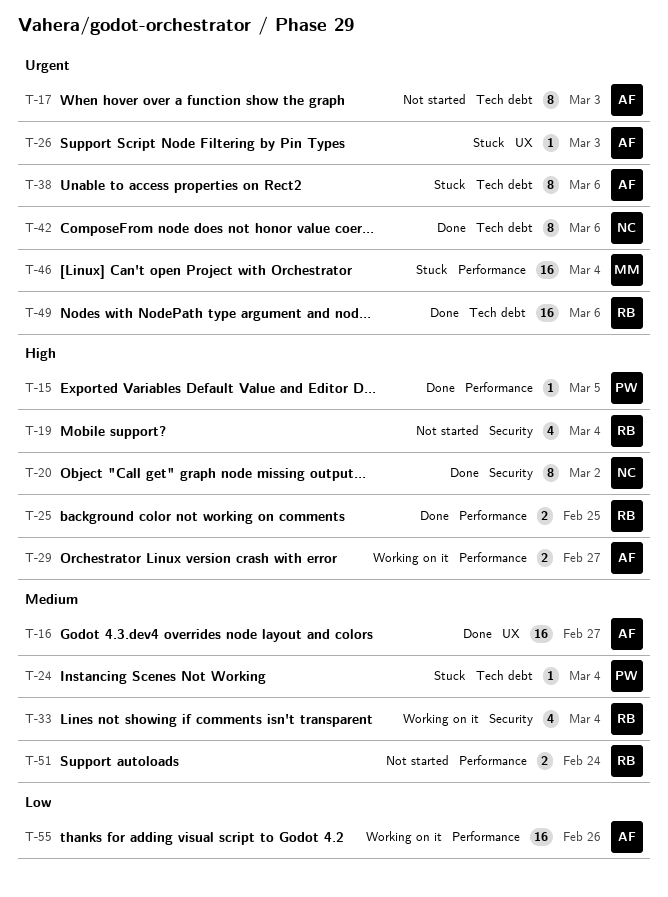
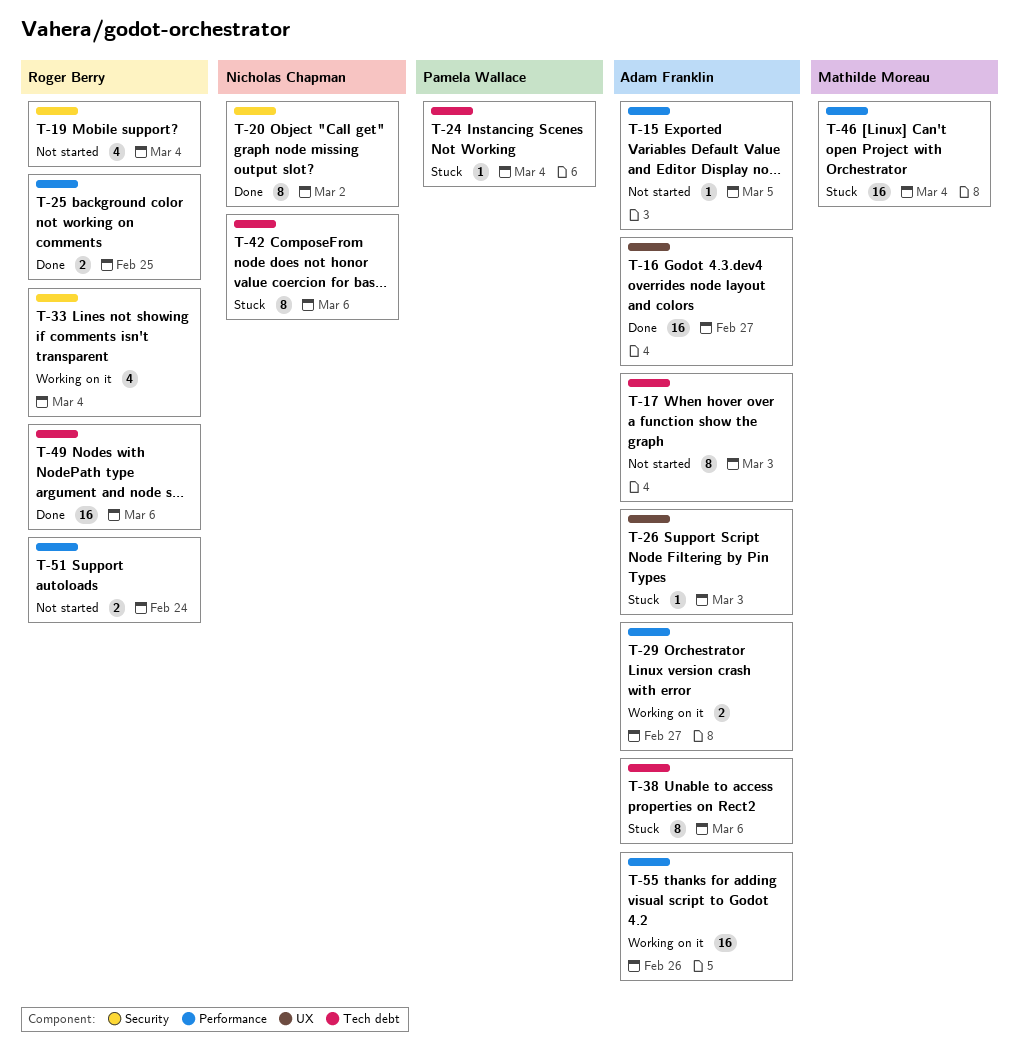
T-15, status: Done -> Not started
T-15, owner: Pamela Wallace -> Adam Franklin
T-42, status: Done -> Stuck

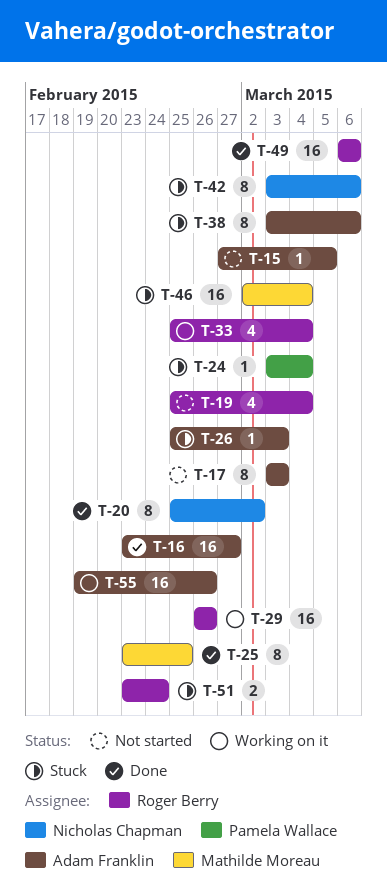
T-25, owner: Roger Berry -> Mathilde Moreau
T-25, estimate: 2 -> 8
T-29, owner: Adam Franklin -> Roger Berry
T-29, estimate: 2 -> 16
T-29, due: Feb 27 -> Feb 26
T-51, status: Not started -> Stuck

